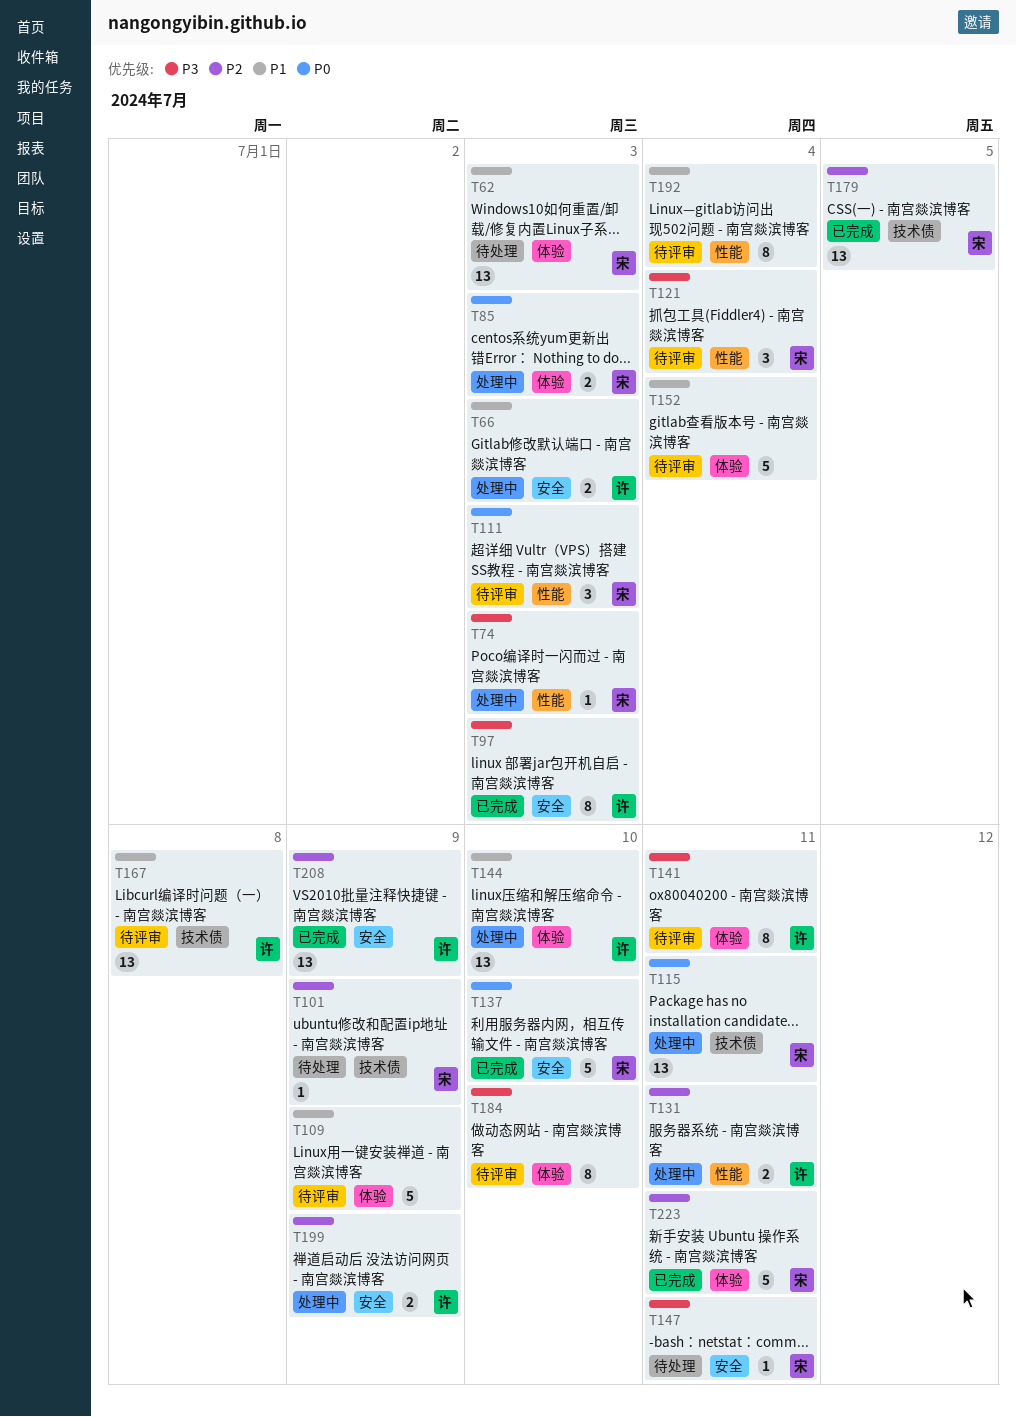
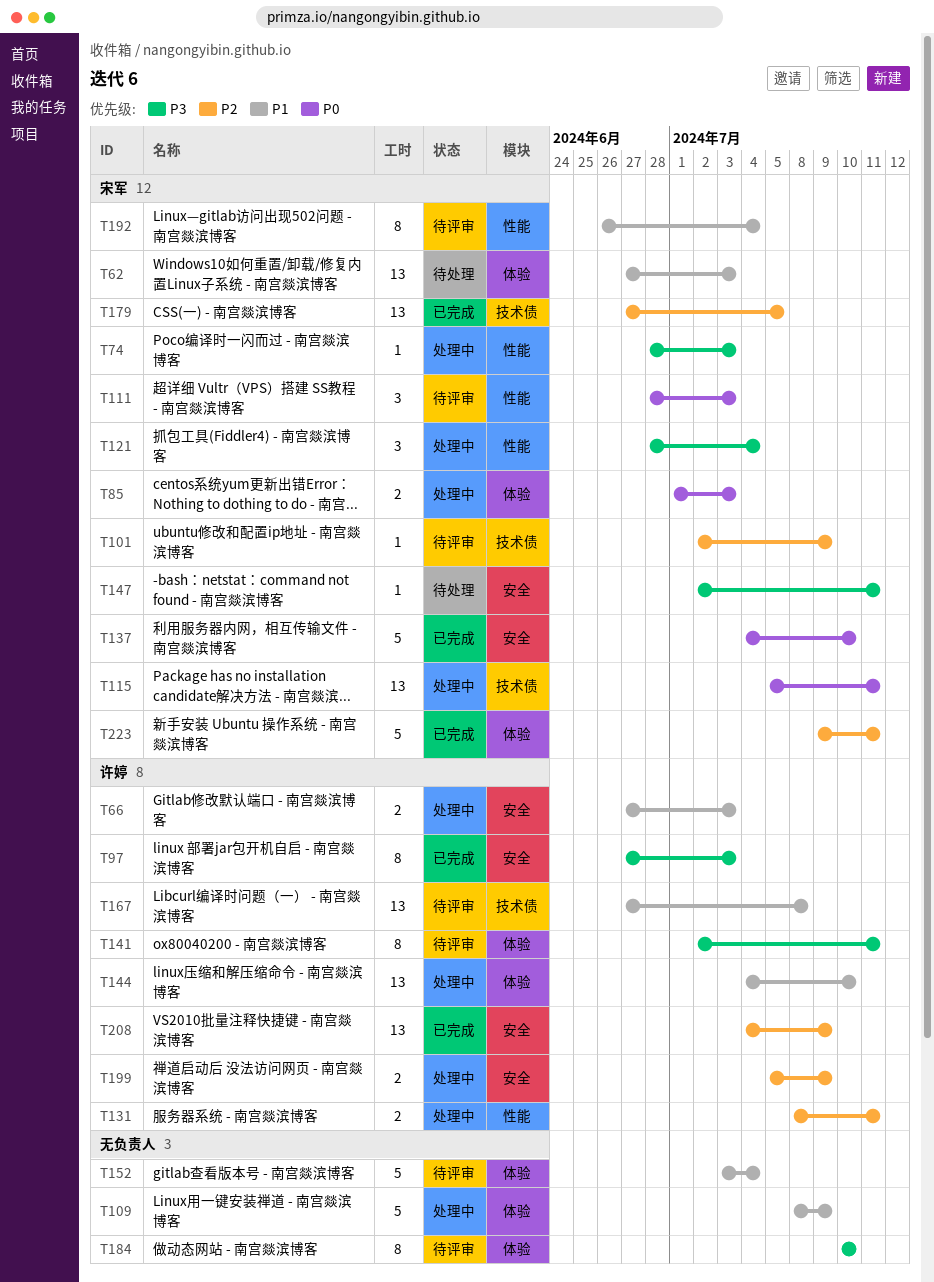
T101, status: 待处理 -> 待评审
T109, status: 待评审 -> 处理中
T121, status: 待评审 -> 处理中
T192, owner: none -> 宋军

